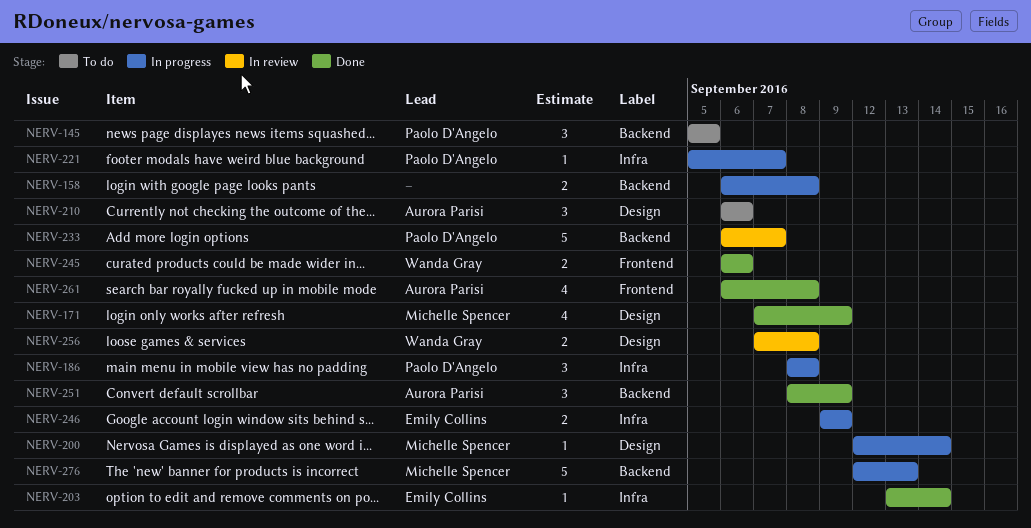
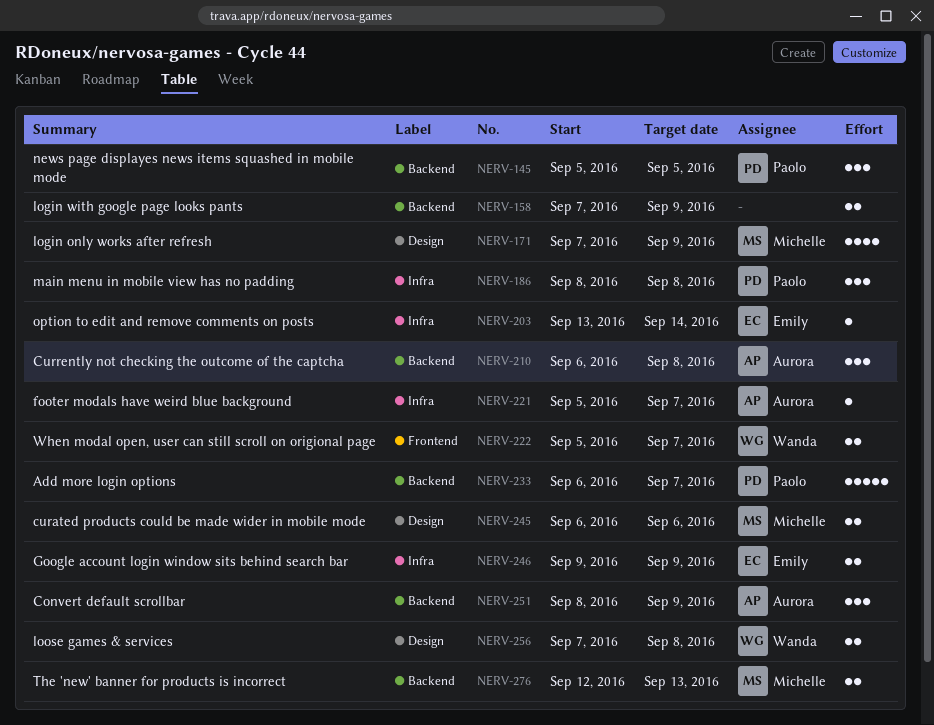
NERV-158, start: Sep 6 -> Sep 7
NERV-158, due: Sep 8 -> Sep 9
NERV-200: present -> none
NERV-210, label: Design -> Backend
NERV-210, due: Sep 6 -> Sep 8
NERV-221, owner: Paolo D'Angelo -> Aurora Parisi
NERV-222: none -> present
NERV-245, owner: Wanda Gray -> Michelle Spencer
NERV-245, label: Frontend -> Design
NERV-261: present -> none
NERV-276, estimate: 5 -> 2

